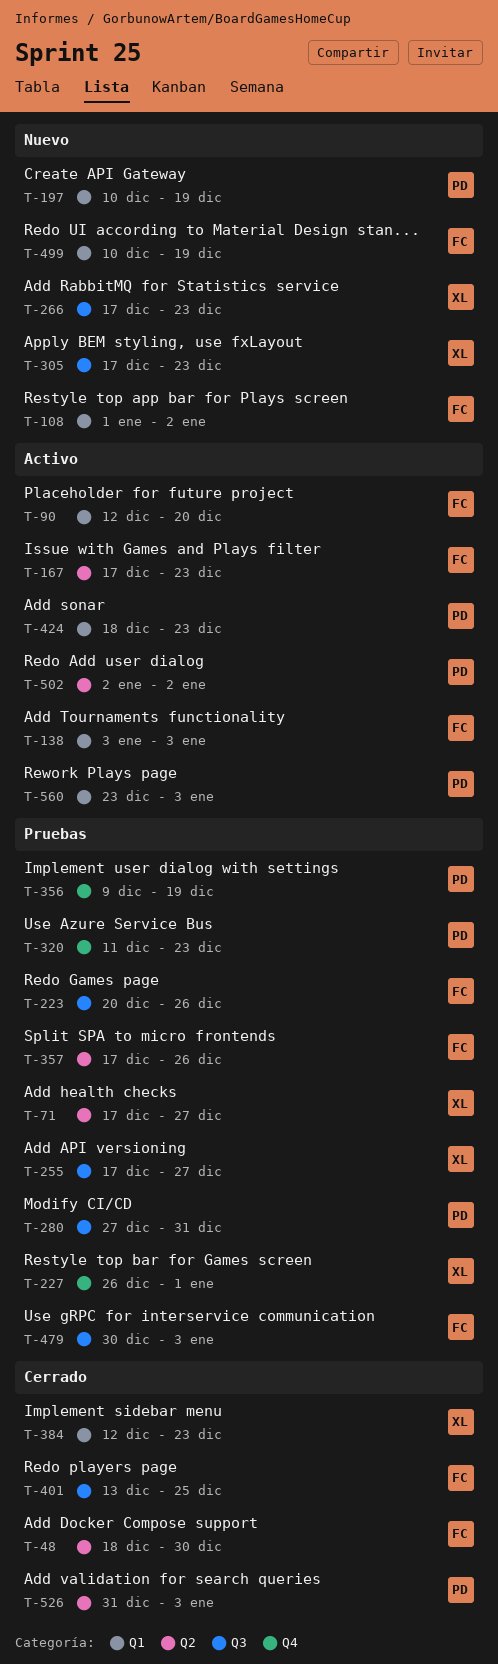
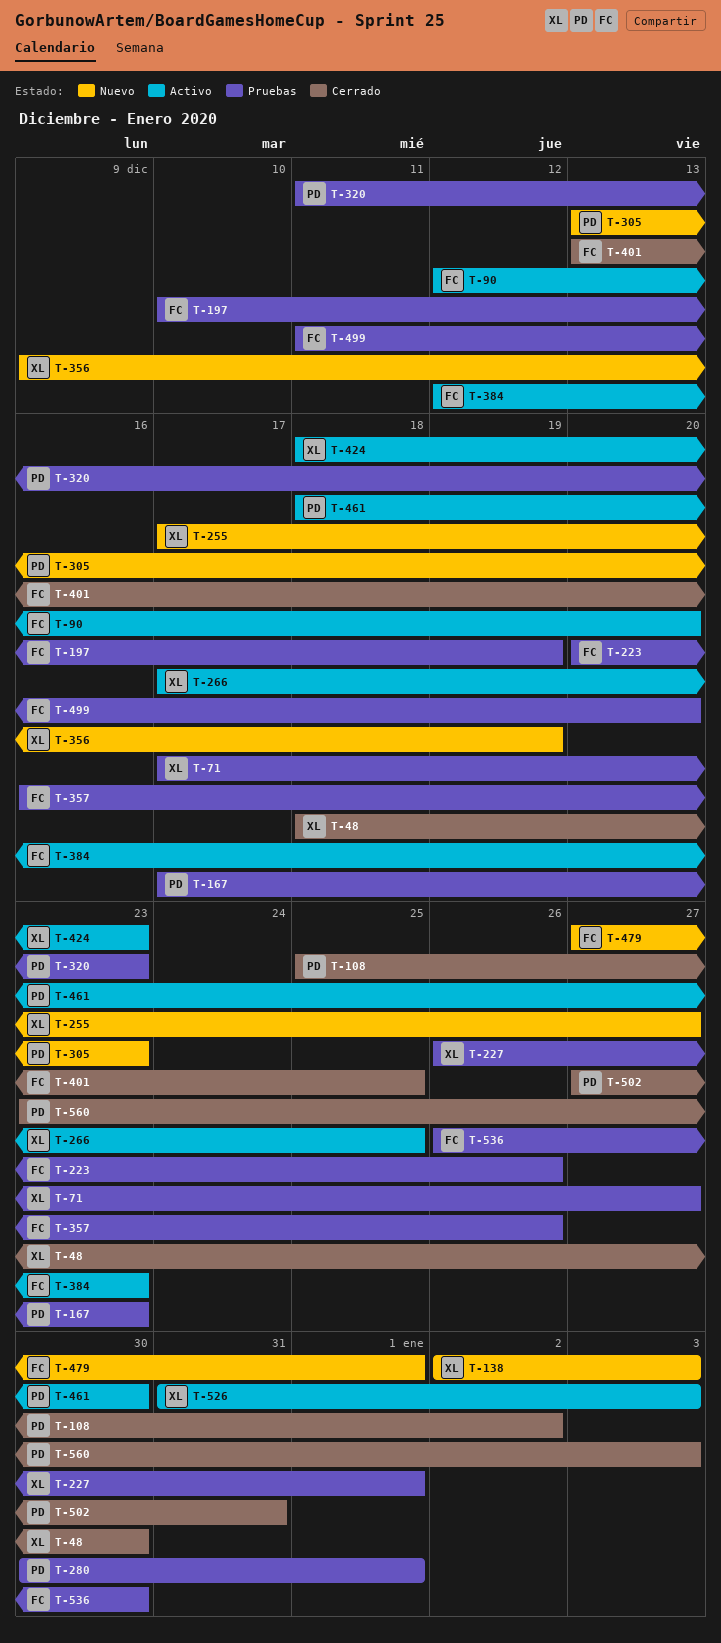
T-48, owner: FC -> XL
T-108, status: Nuevo -> Cerrado
T-108, owner: FC -> PD
T-108, start: Jan 1 -> Dec 25
T-138, status: Activo -> Nuevo
T-138, owner: FC -> XL
T-138, start: Jan 3 -> Jan 2
T-167, status: Activo -> Pruebas
T-167, owner: FC -> PD
T-197, status: Nuevo -> Pruebas
T-197, owner: PD -> FC
T-255, status: Pruebas -> Nuevo
T-266, status: Nuevo -> Activo
T-266, due: Dec 23 -> Dec 25
T-280, start: Dec 27 -> Dec 30
T-280, due: Dec 31 -> Jan 1
T-305, owner: XL -> PD
T-305, start: Dec 17 -> Dec 13
T-356, status: Pruebas -> Nuevo
T-356, owner: PD -> XL
T-357, start: Dec 17 -> Dec 16
T-384, status: Cerrado -> Activo
T-384, owner: XL -> FC
T-424, owner: PD -> XL
T-461: none -> present
T-479, status: Pruebas -> Nuevo
T-479, start: Dec 30 -> Dec 27
T-479, due: Jan 3 -> Jan 1
T-499, status: Nuevo -> Pruebas
T-499, start: Dec 10 -> Dec 11
T-499, due: Dec 19 -> Dec 20
T-502, status: Activo -> Cerrado
T-502, start: Jan 2 -> Dec 27
T-502, due: Jan 2 -> Dec 31
T-526, status: Cerrado -> Activo
T-526, owner: PD -> XL
T-536: none -> present
T-560, status: Activo -> Cerrado

